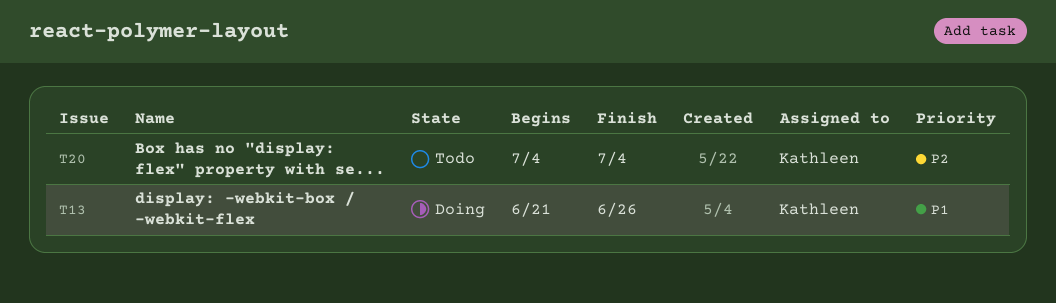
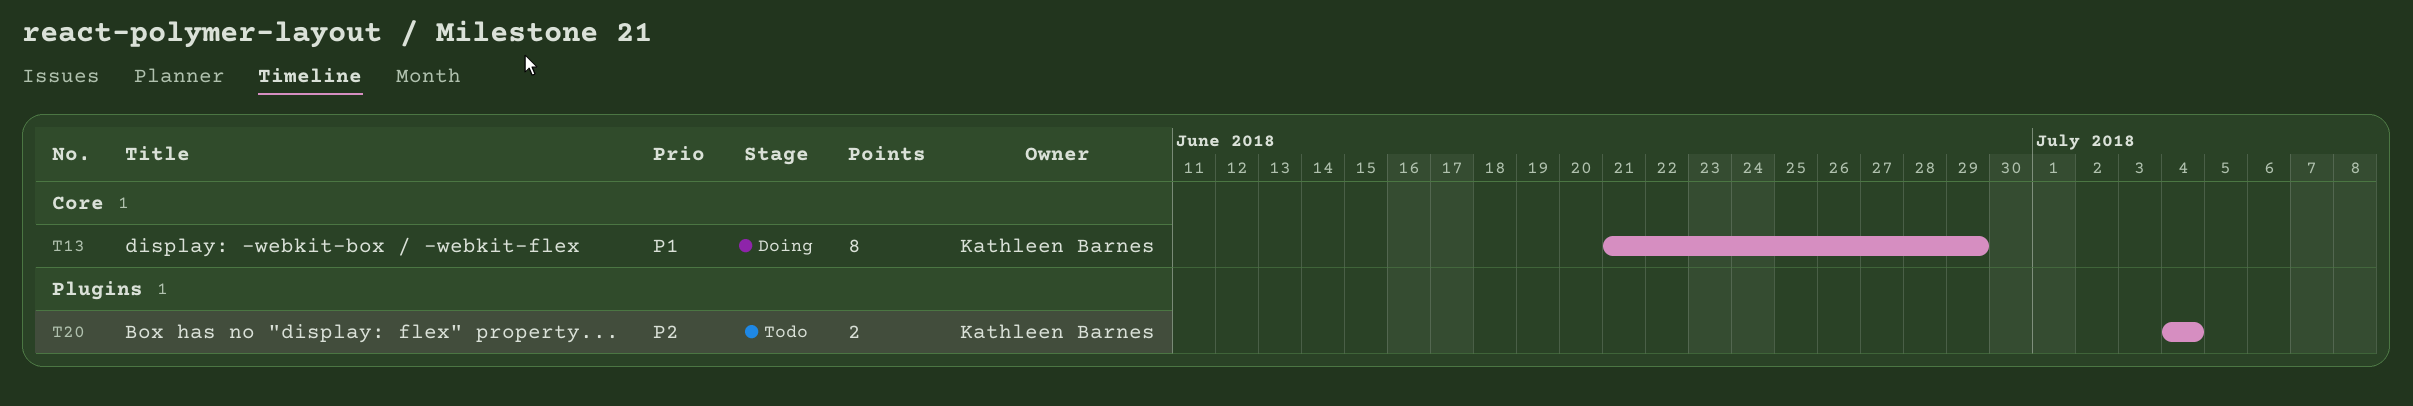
T13, due: Jun 26 -> Jun 29

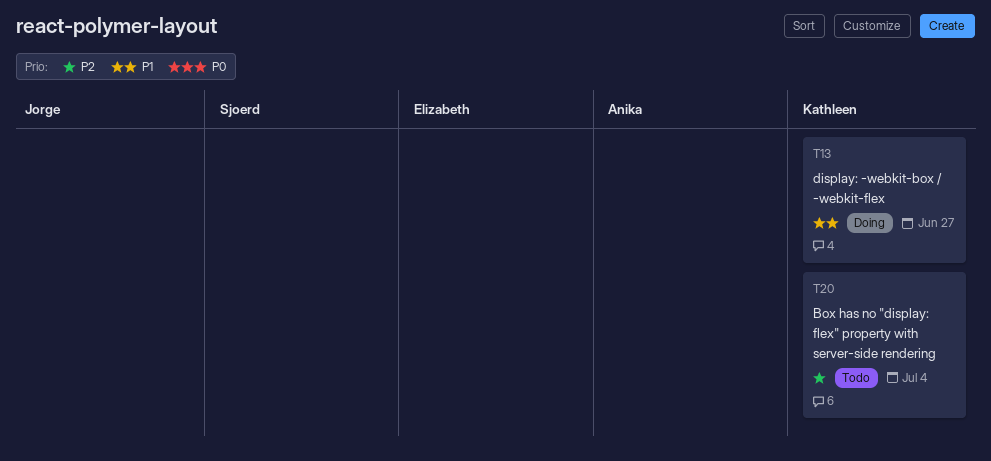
T13, due: Jun 29 -> Jun 27

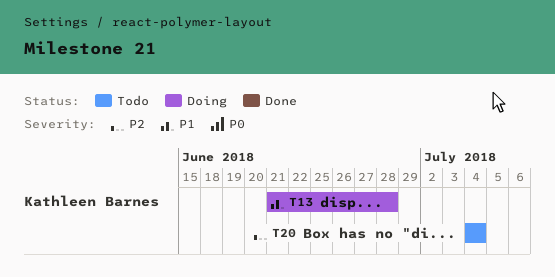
T13, due: Jun 27 -> Jun 28

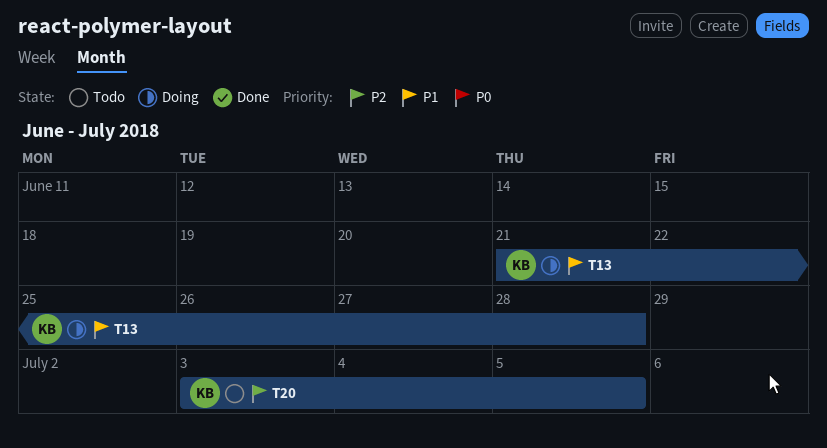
T20, start: Jul 4 -> Jul 3
T20, due: Jul 4 -> Jul 5

